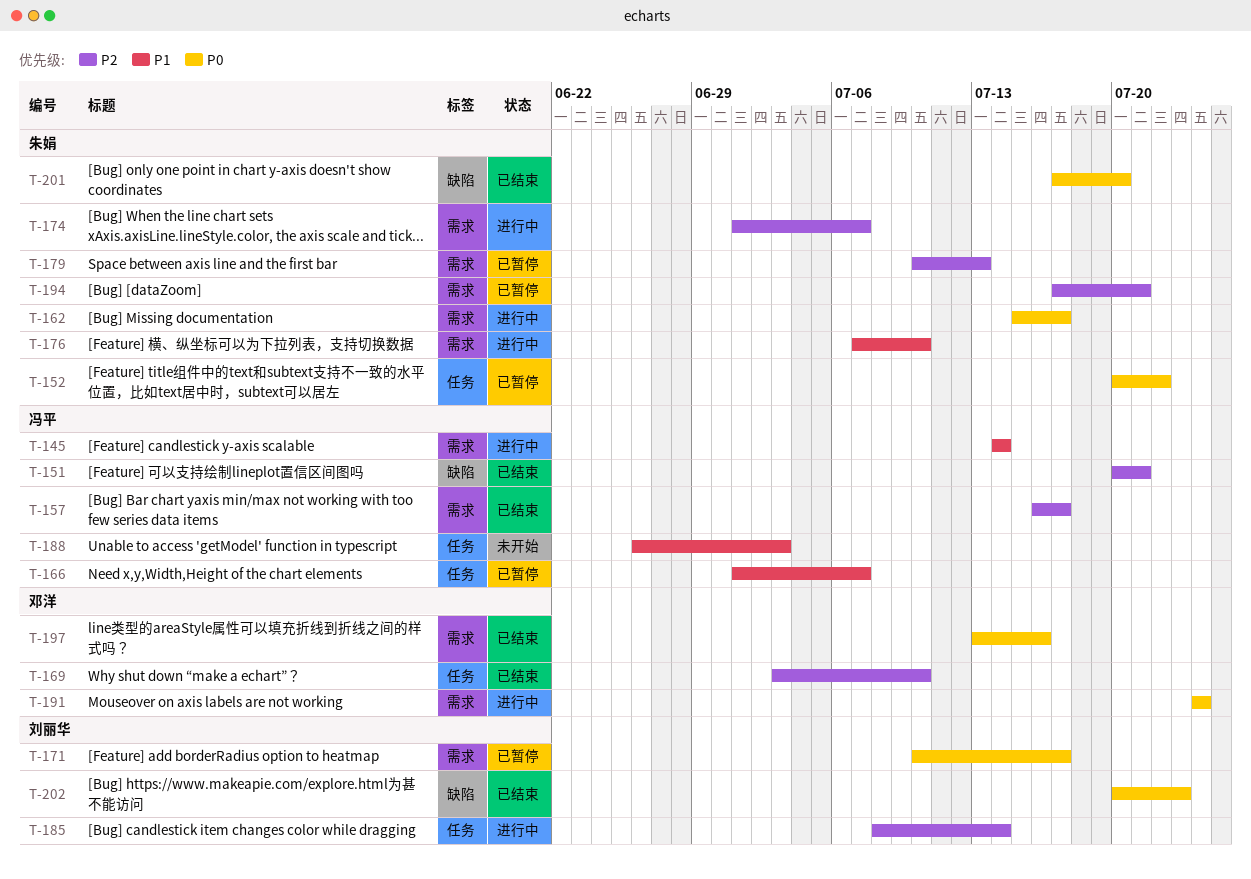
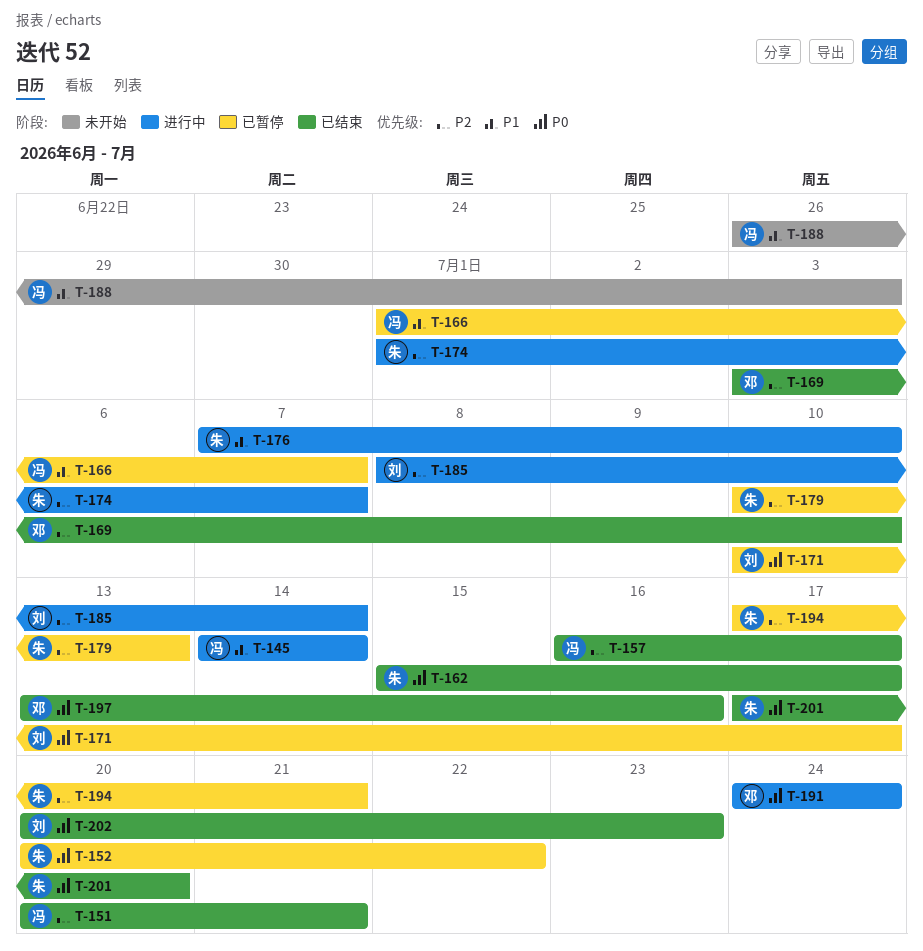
T-162, status: 进行中 -> 已结束

